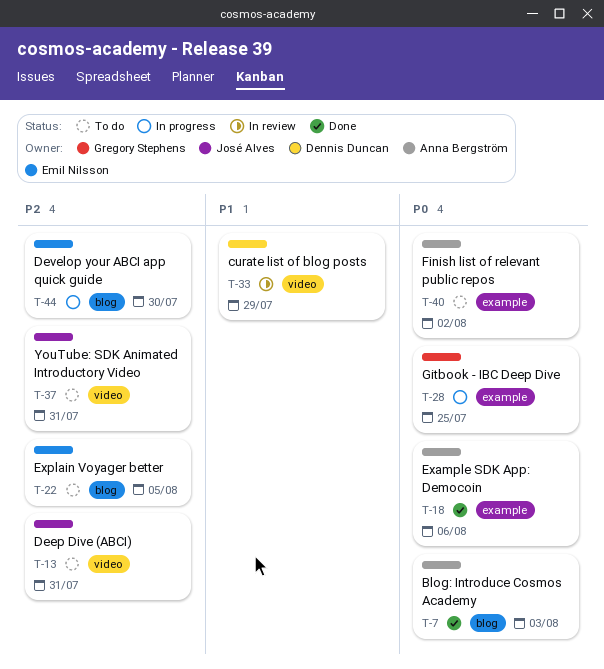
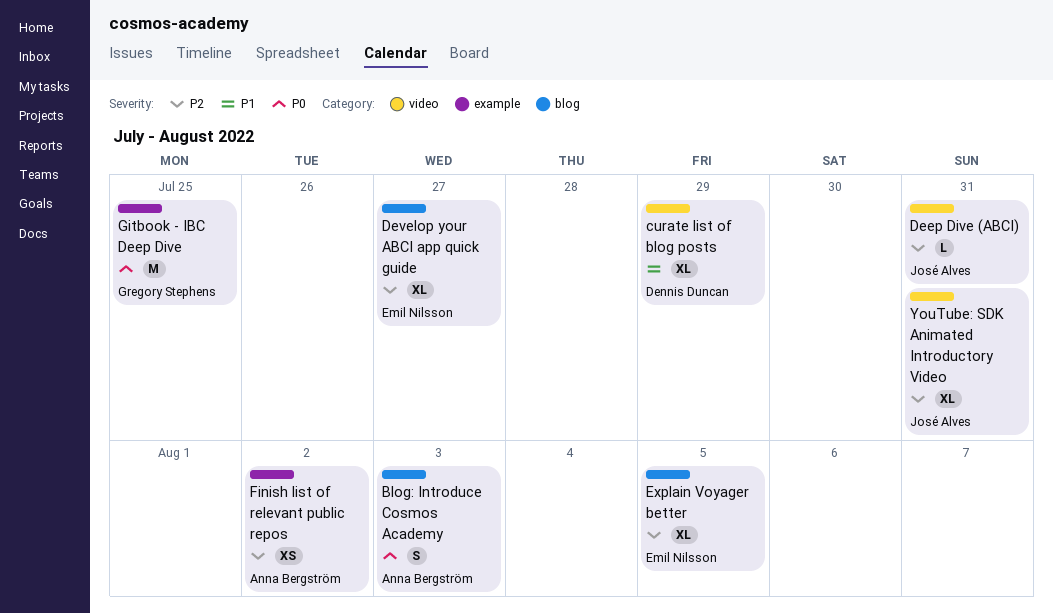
Develop your ABCI app quick guide, due: Jul 30 -> Jul 27
Example SDK App: Democoin: present -> none
Finish list of relevant public repos, priority: P0 -> P2

